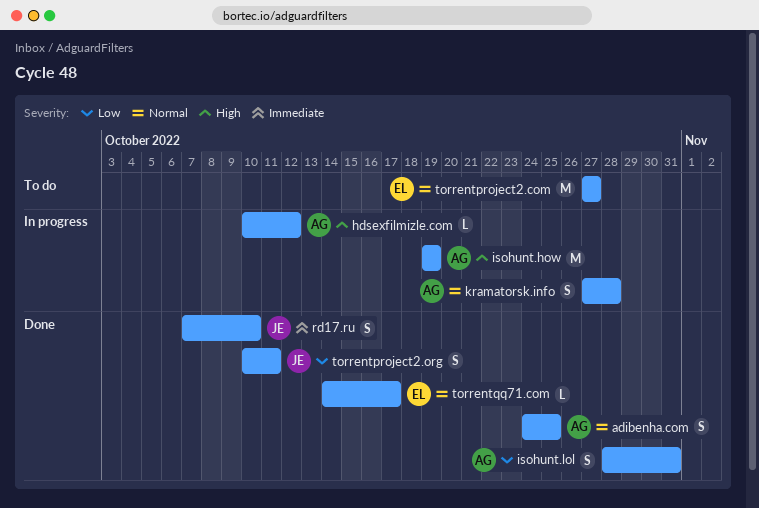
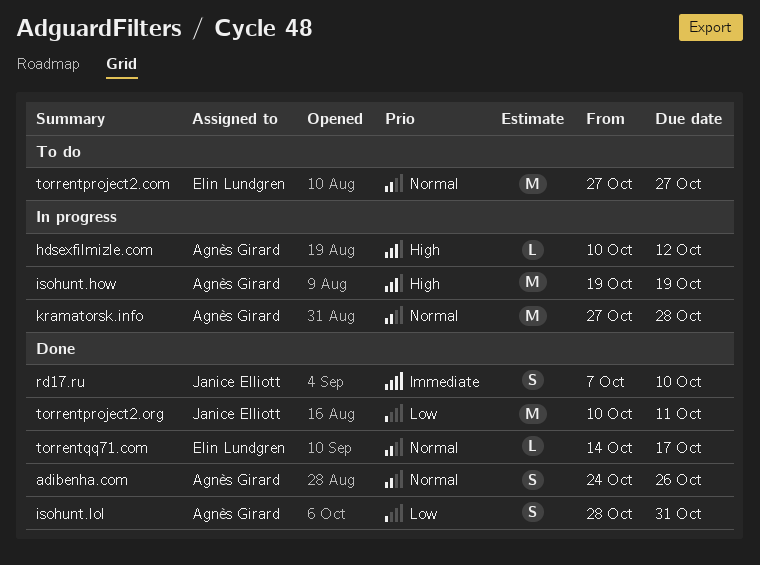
adibenha.com, due: Oct 25 -> Oct 26
kramatorsk.info, estimate: S -> M
torrentproject2.org, estimate: S -> M

